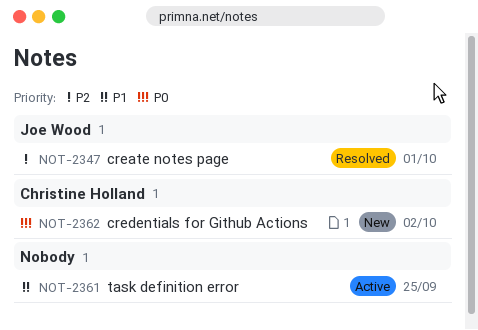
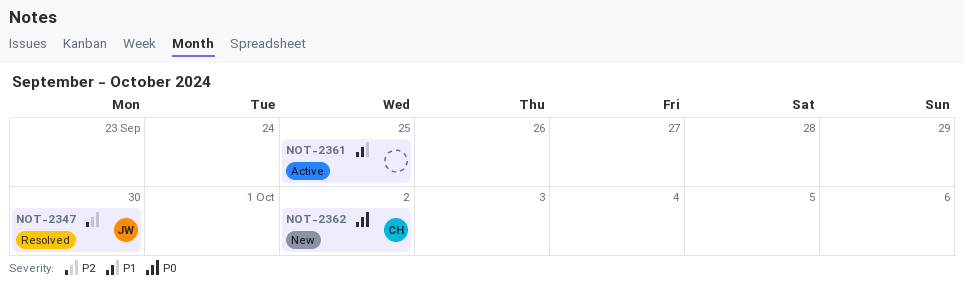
NOT-2347, due: Oct 1 -> Sep 30

